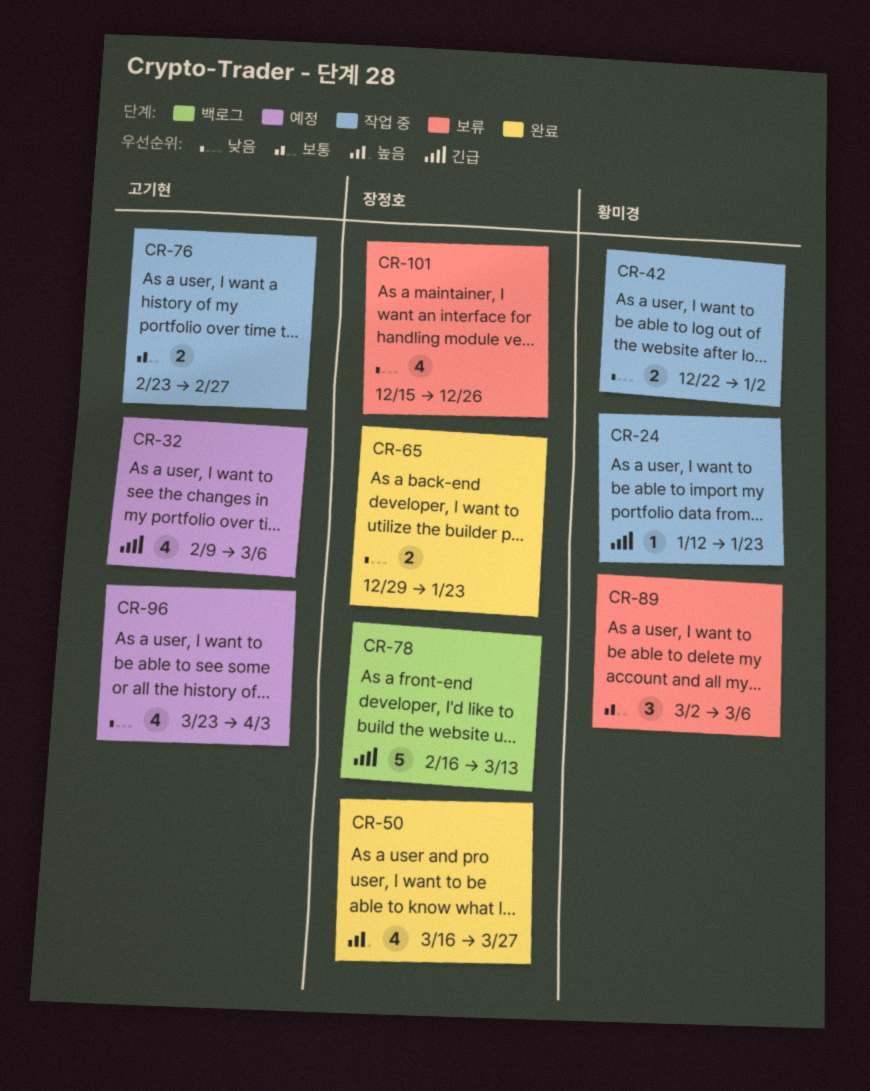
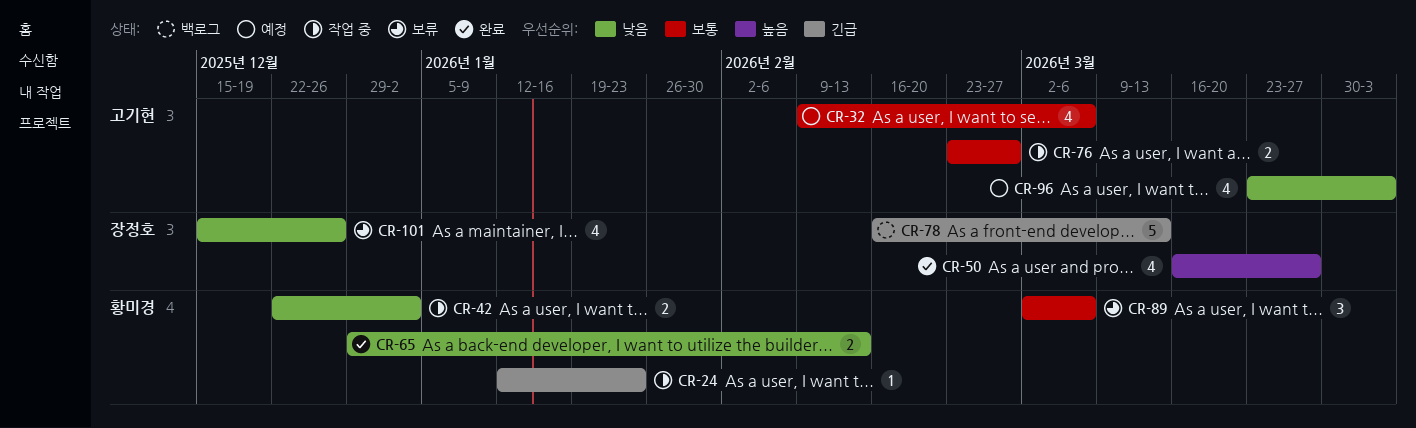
CR-32, priority: 긴급 -> 보통
CR-65, owner: 장정호 -> 황미경
CR-65, due: Jan 23 -> Feb 13

